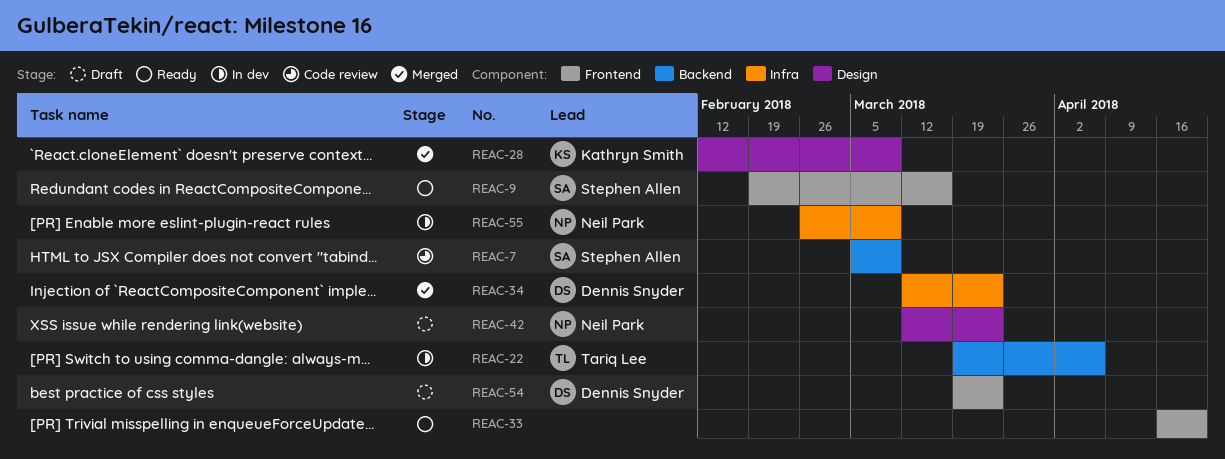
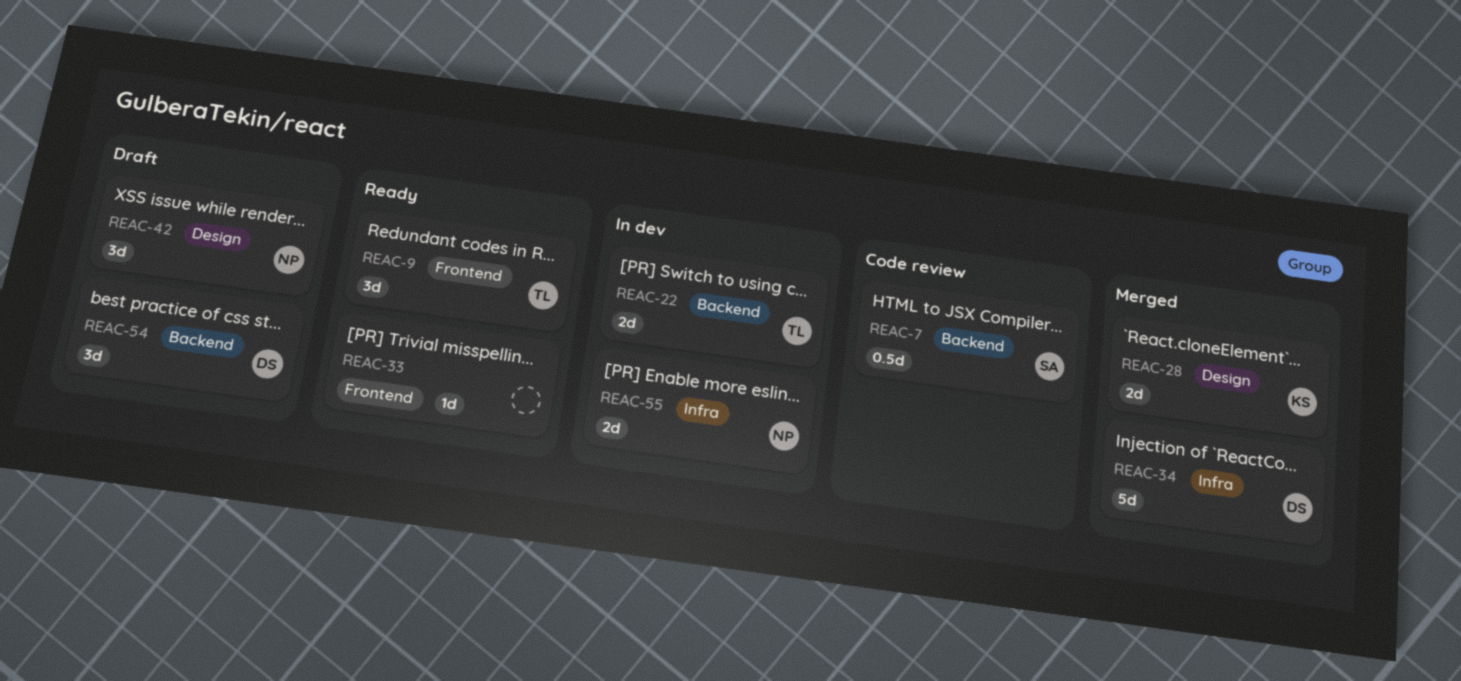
REAC-9, owner: Stephen Allen -> Tariq Lee
REAC-54, label: Frontend -> Backend

